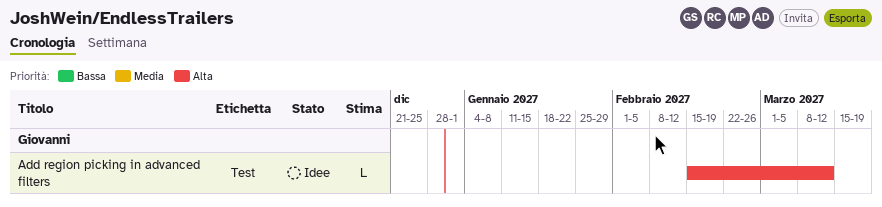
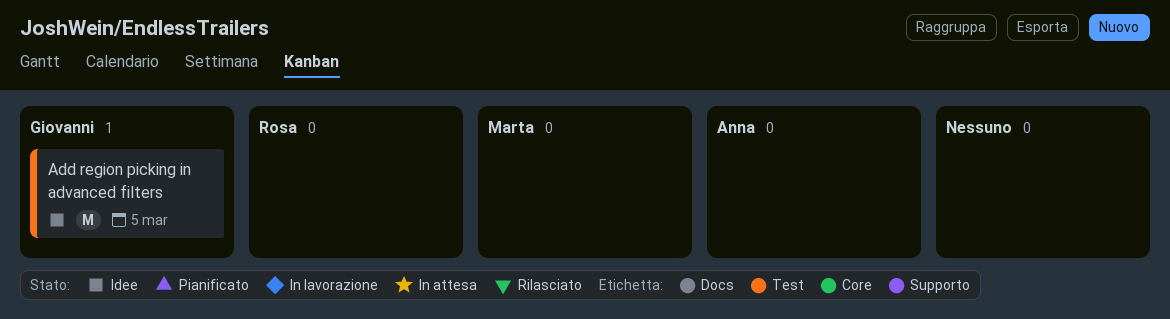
Add region picking in advanced filters, estimate: L -> M
Add region picking in advanced filters, due: Mar 12 -> Mar 5

